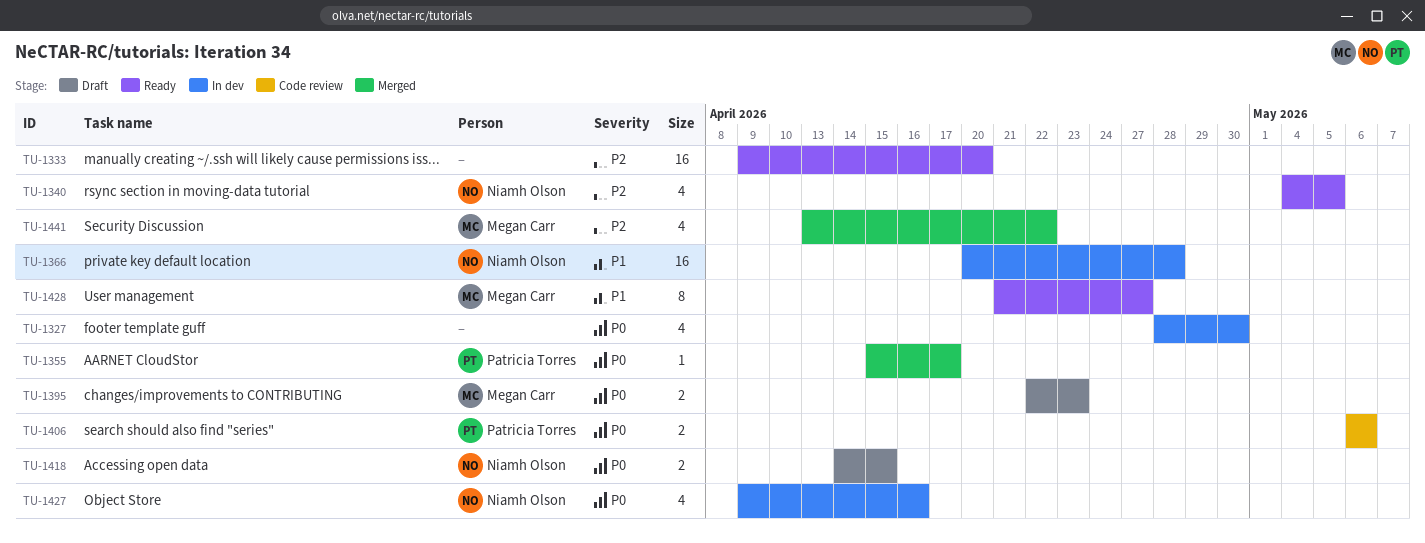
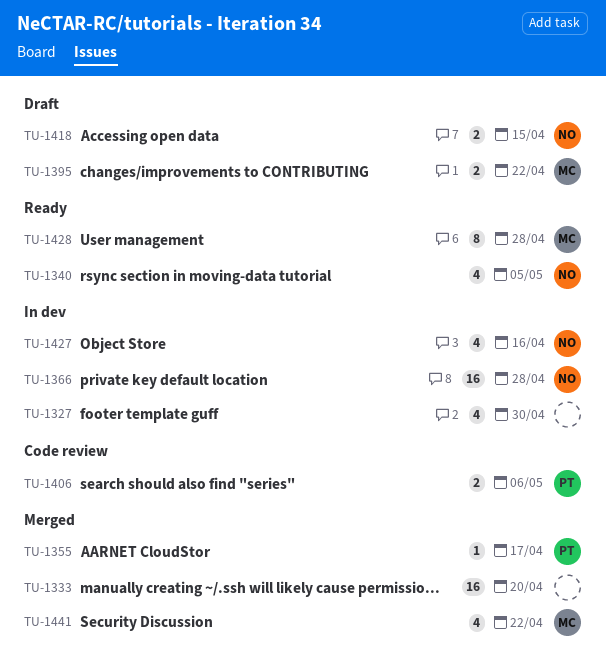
TU-1333, status: Ready -> Merged
TU-1395, due: Apr 23 -> Apr 22
TU-1428, due: Apr 27 -> Apr 28

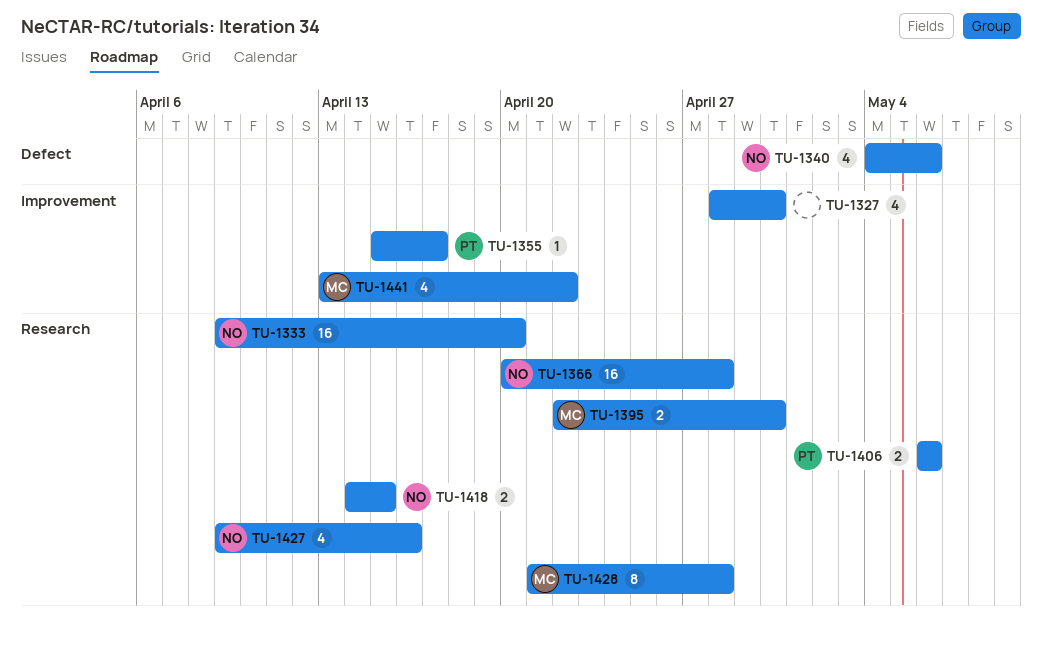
TU-1333, owner: none -> NO
TU-1340, due: May 5 -> May 6
TU-1395, due: Apr 22 -> Apr 30

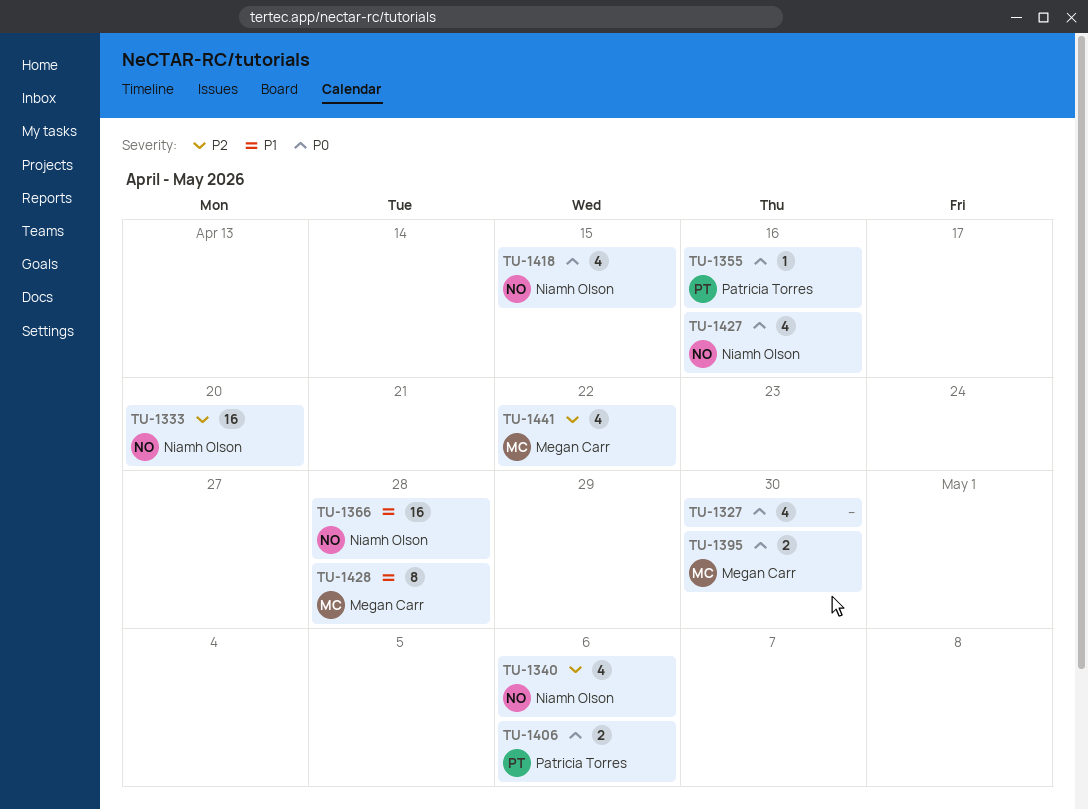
TU-1355, due: Apr 17 -> Apr 16
TU-1418, estimate: 2 -> 4

